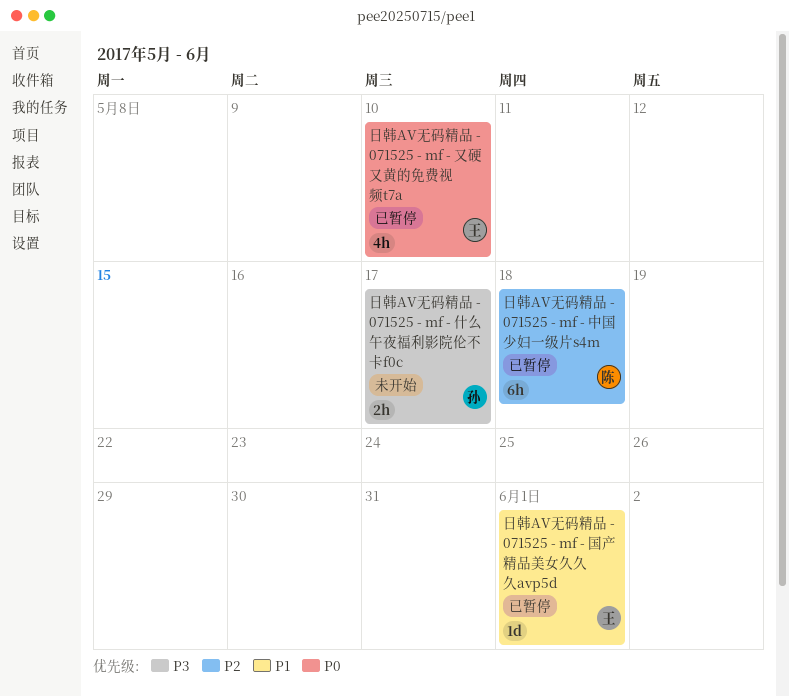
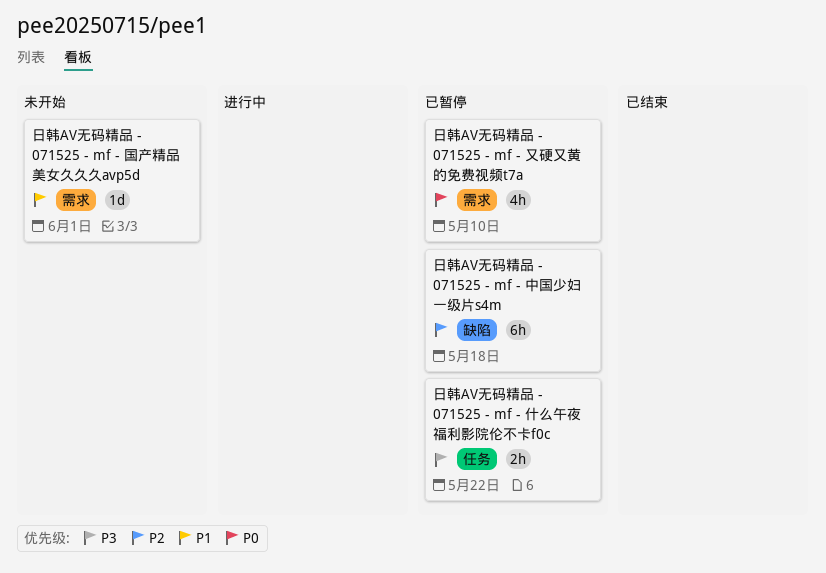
日韩AV无码精品 - 071525 - mf - 什么午夜福利影院伦不卡f0c, status: 未开始 -> 已暂停
日韩AV无码精品 - 071525 - mf - 什么午夜福利影院伦不卡f0c, due: May 17 -> May 22
日韩AV无码精品 - 071525 - mf - 国产精品美女久久久avp5d, status: 已暂停 -> 未开始

